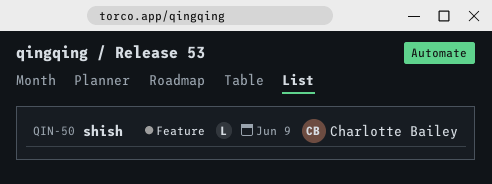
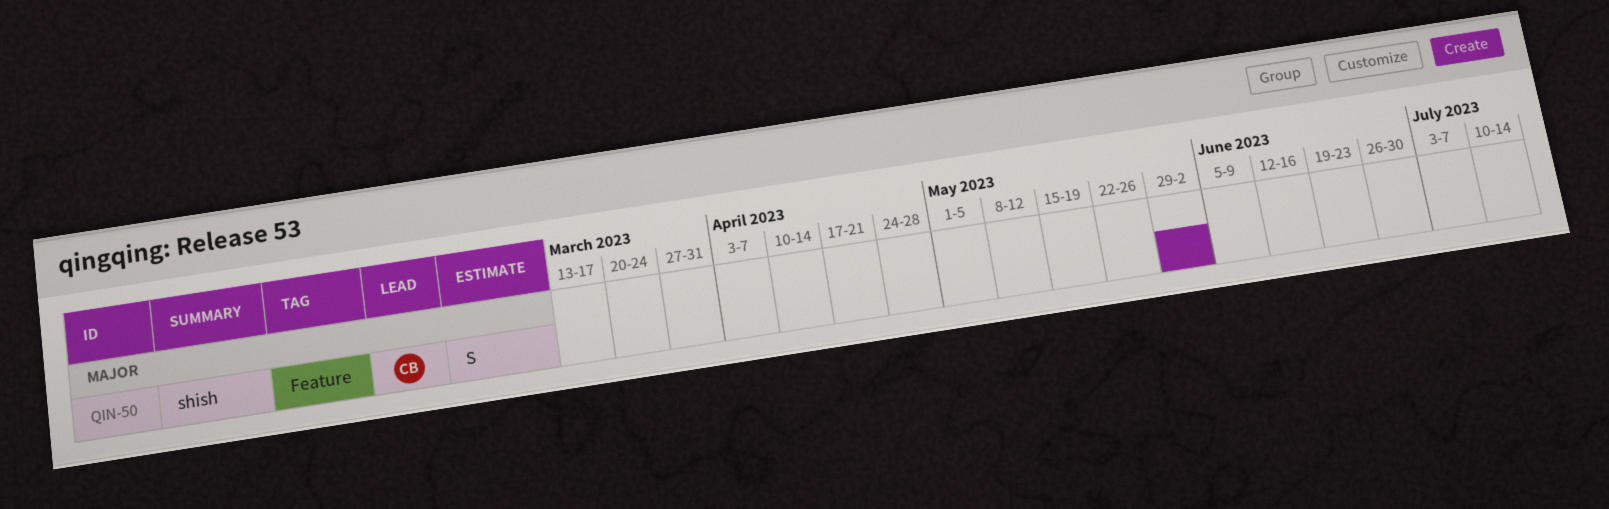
QIN-50, estimate: L -> S
QIN-50, due: Jun 9 -> Jun 2

